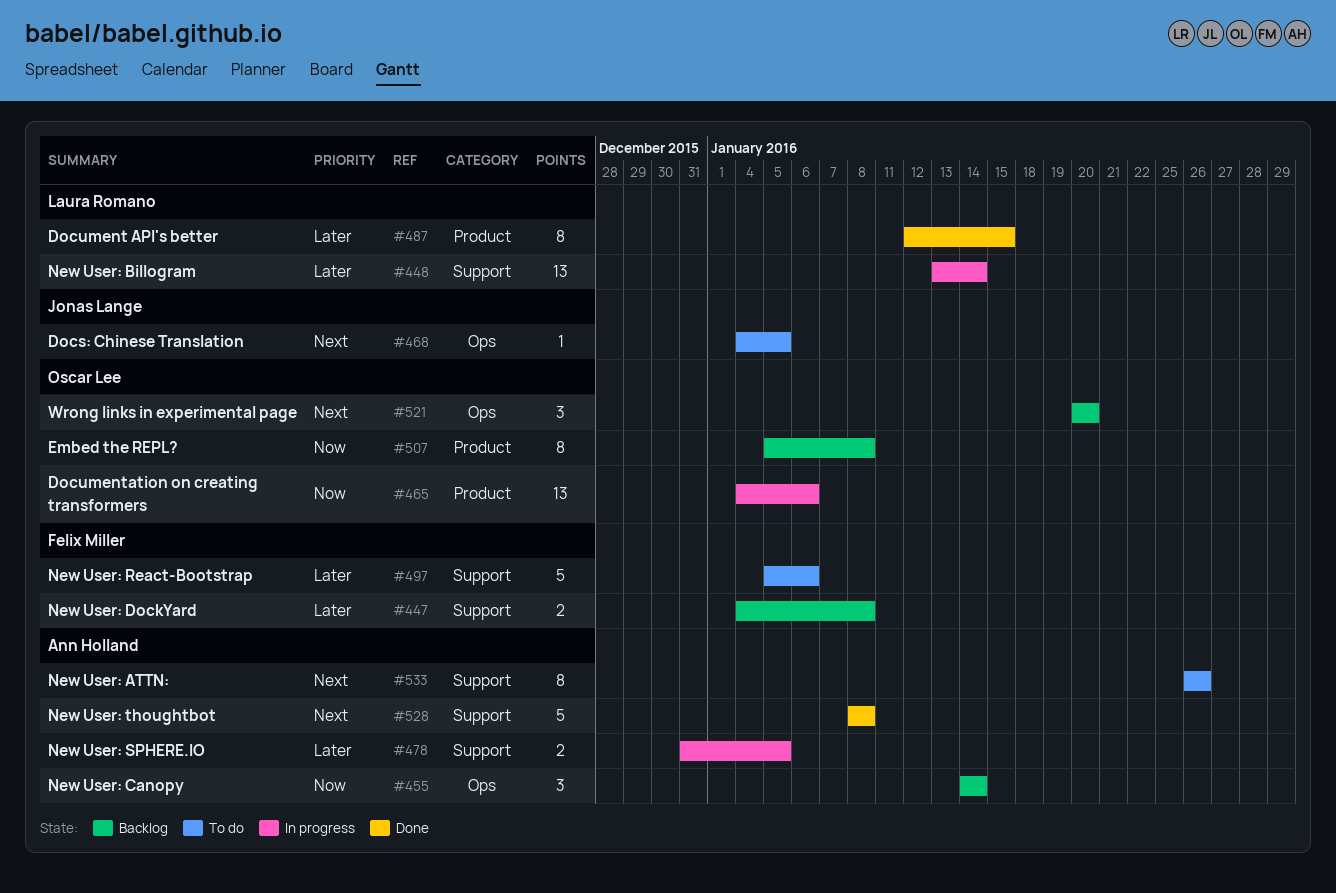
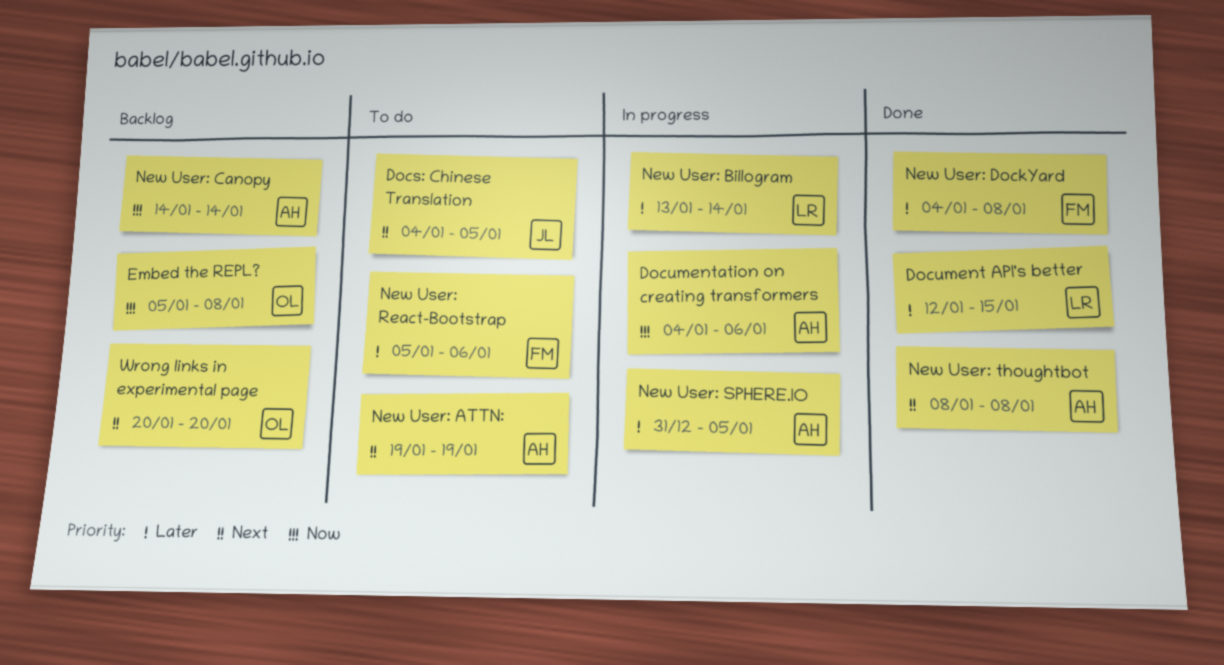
Documentation on creating transformers, owner: Oscar Lee -> Ann Holland
New User: ATTN:, start: Jan 26 -> Jan 19
New User: ATTN:, due: Jan 26 -> Jan 19
New User: DockYard, status: Backlog -> Done

